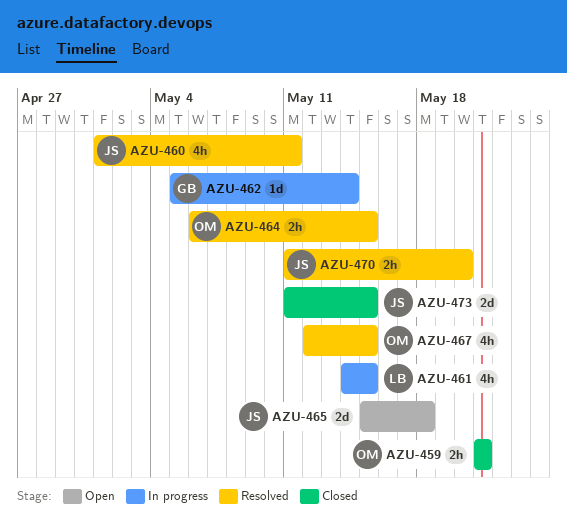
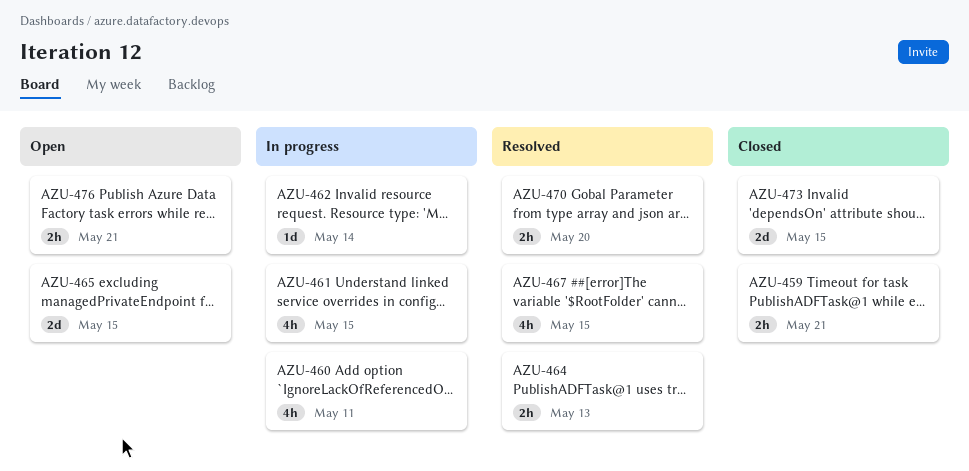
AZU-460, status: Resolved -> In progress
AZU-464, due: May 15 -> May 13
AZU-465, due: May 18 -> May 15
AZU-476: none -> present

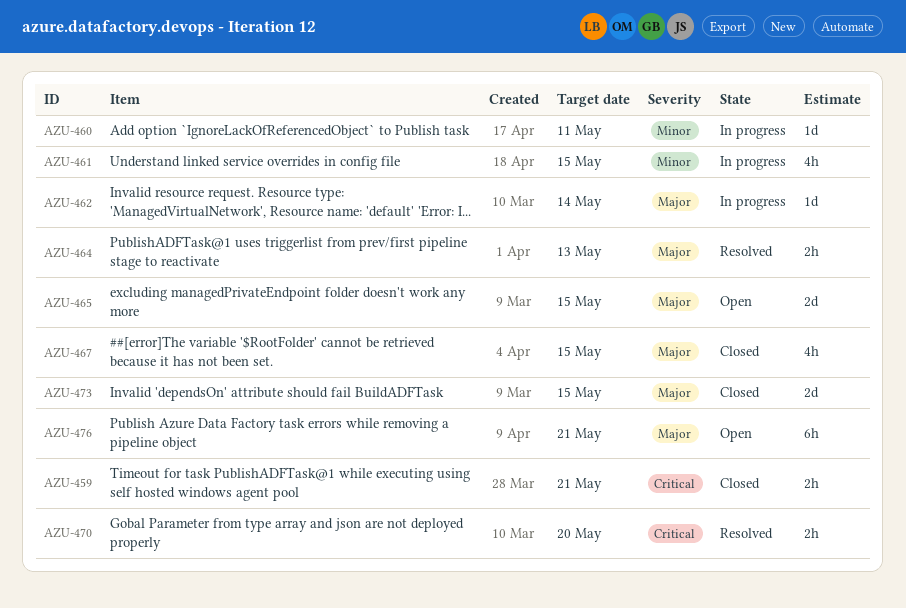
AZU-460, estimate: 4h -> 1d
AZU-467, status: Resolved -> Closed
AZU-476, estimate: 2h -> 6h

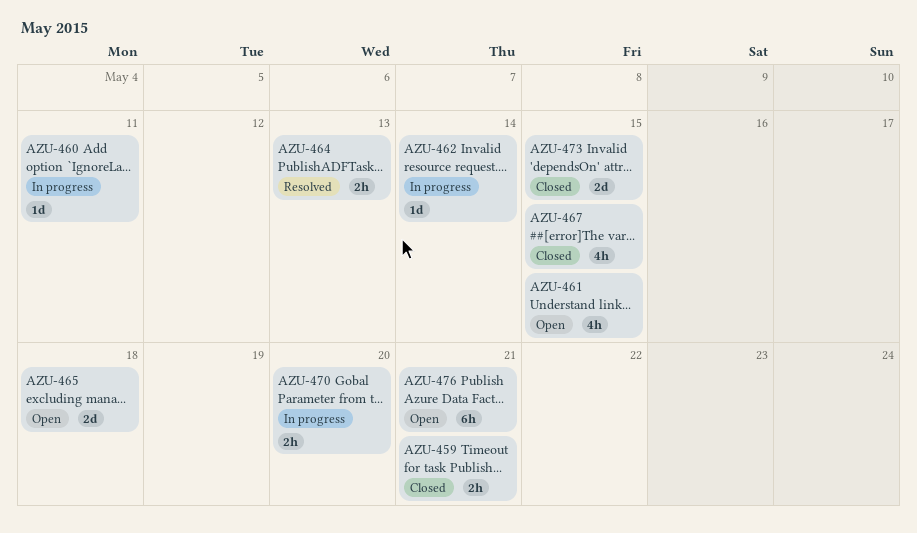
AZU-461, status: In progress -> Open
AZU-465, due: May 15 -> May 18
AZU-470, status: Resolved -> In progress

